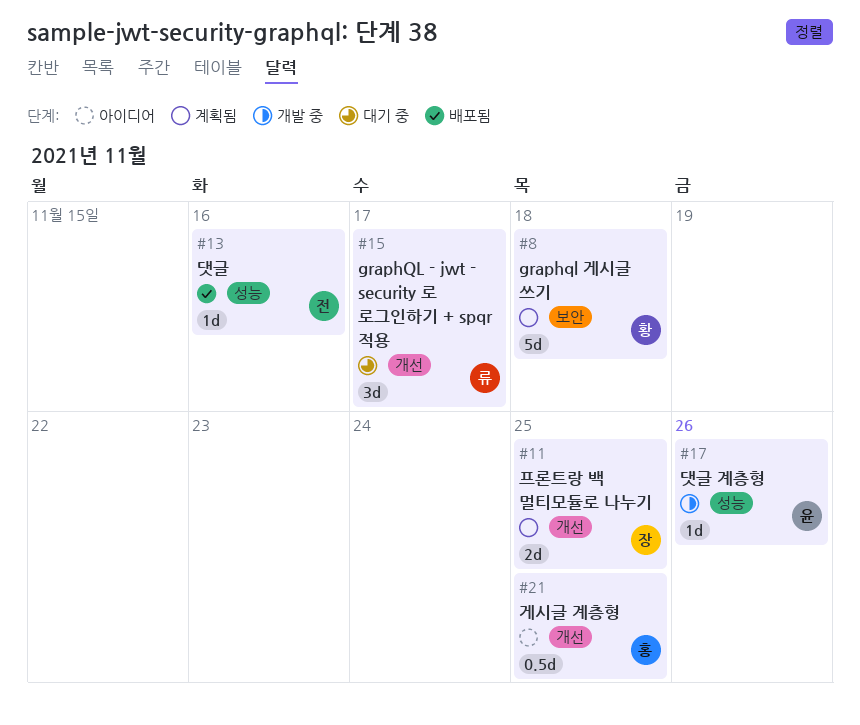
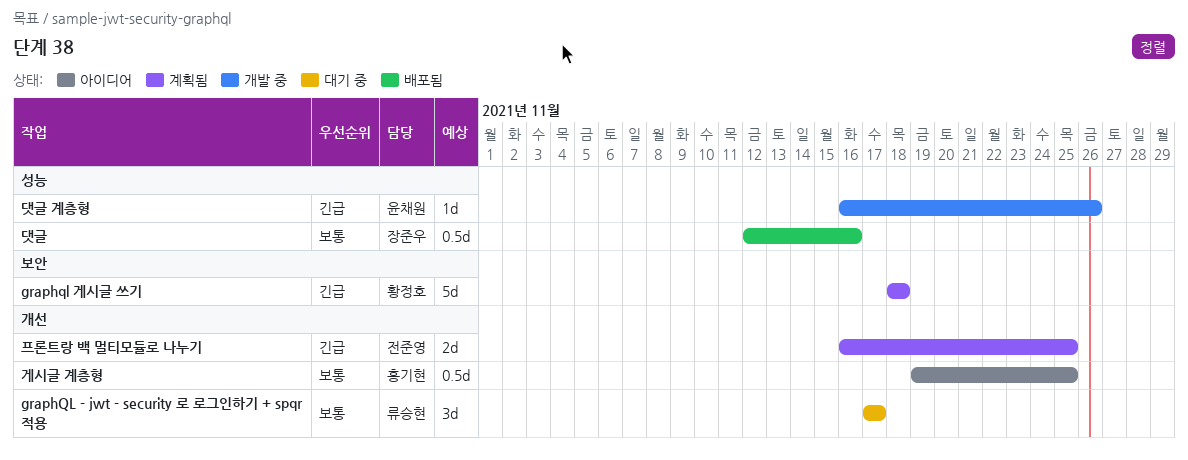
댓글, owner: 전준영 -> 장준우
댓글, estimate: 1d -> 0.5d
프론트랑 백 멀티모듈로 나누기, owner: 장준우 -> 전준영

